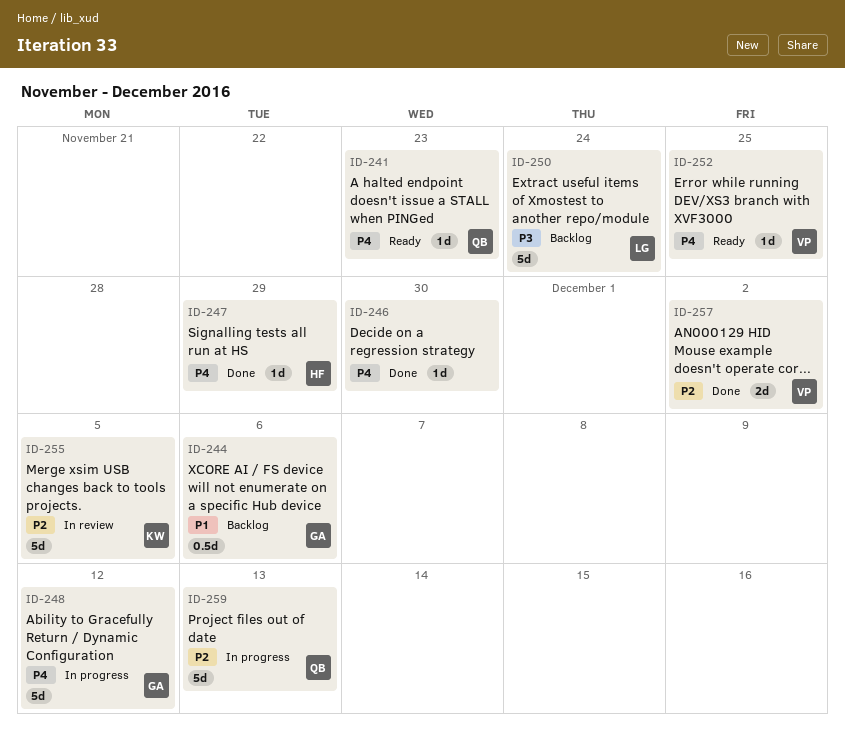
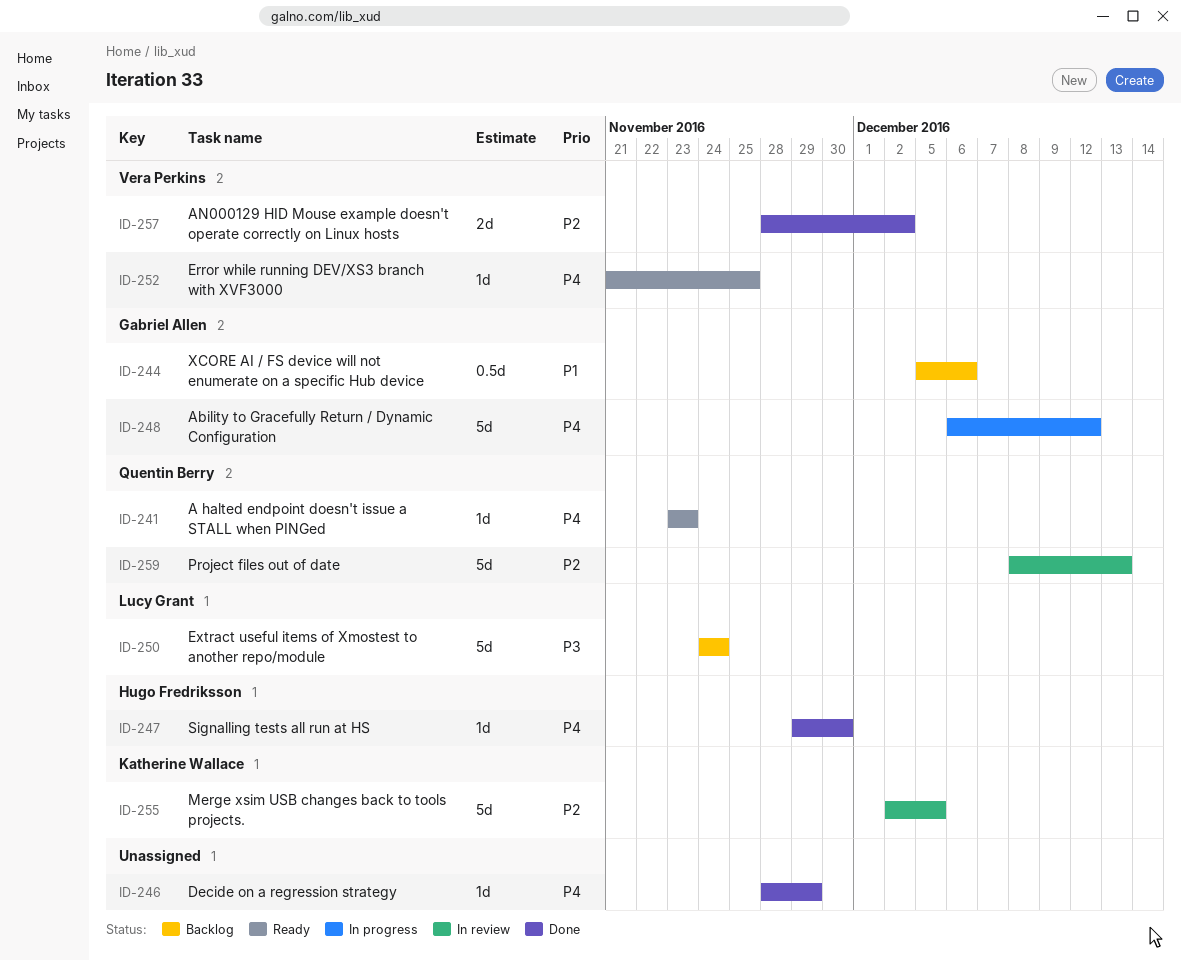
ID-246, due: Nov 30 -> Nov 29
ID-247, due: Nov 29 -> Nov 30
ID-259, status: In progress -> In review

